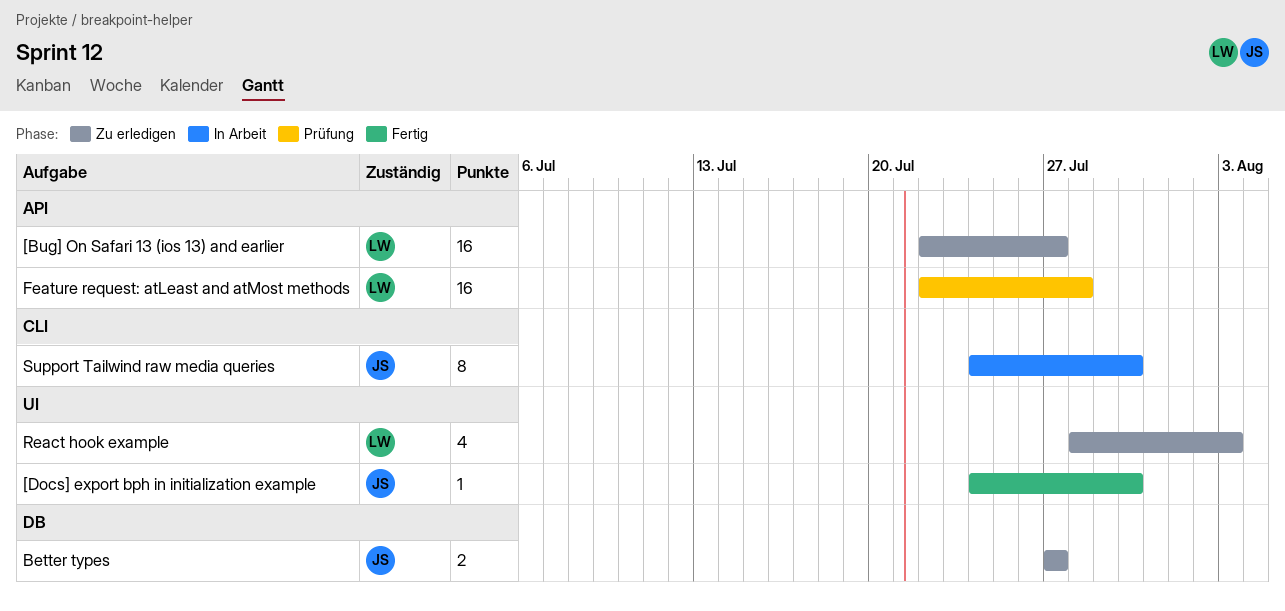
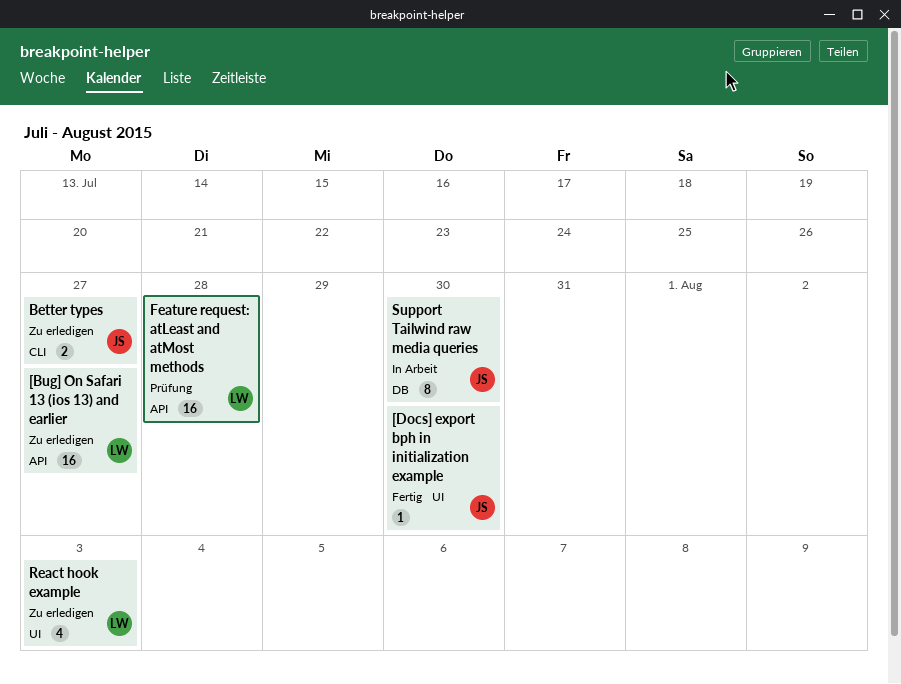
Better types, label: DB -> CLI
Support Tailwind raw media queries, label: CLI -> DB

